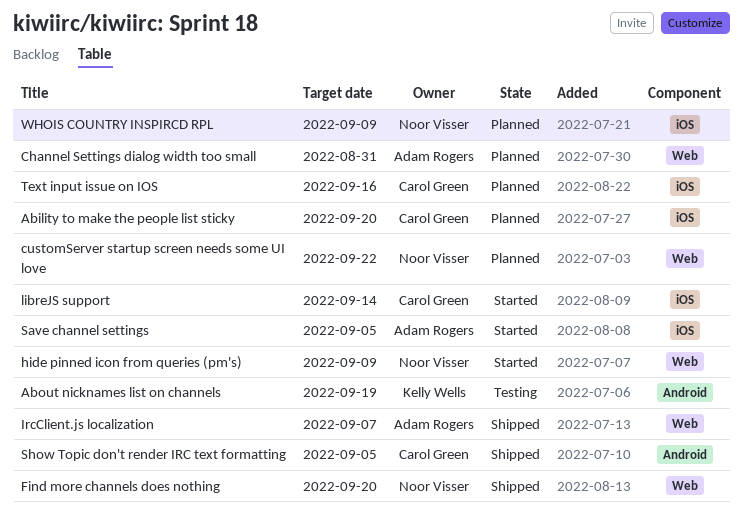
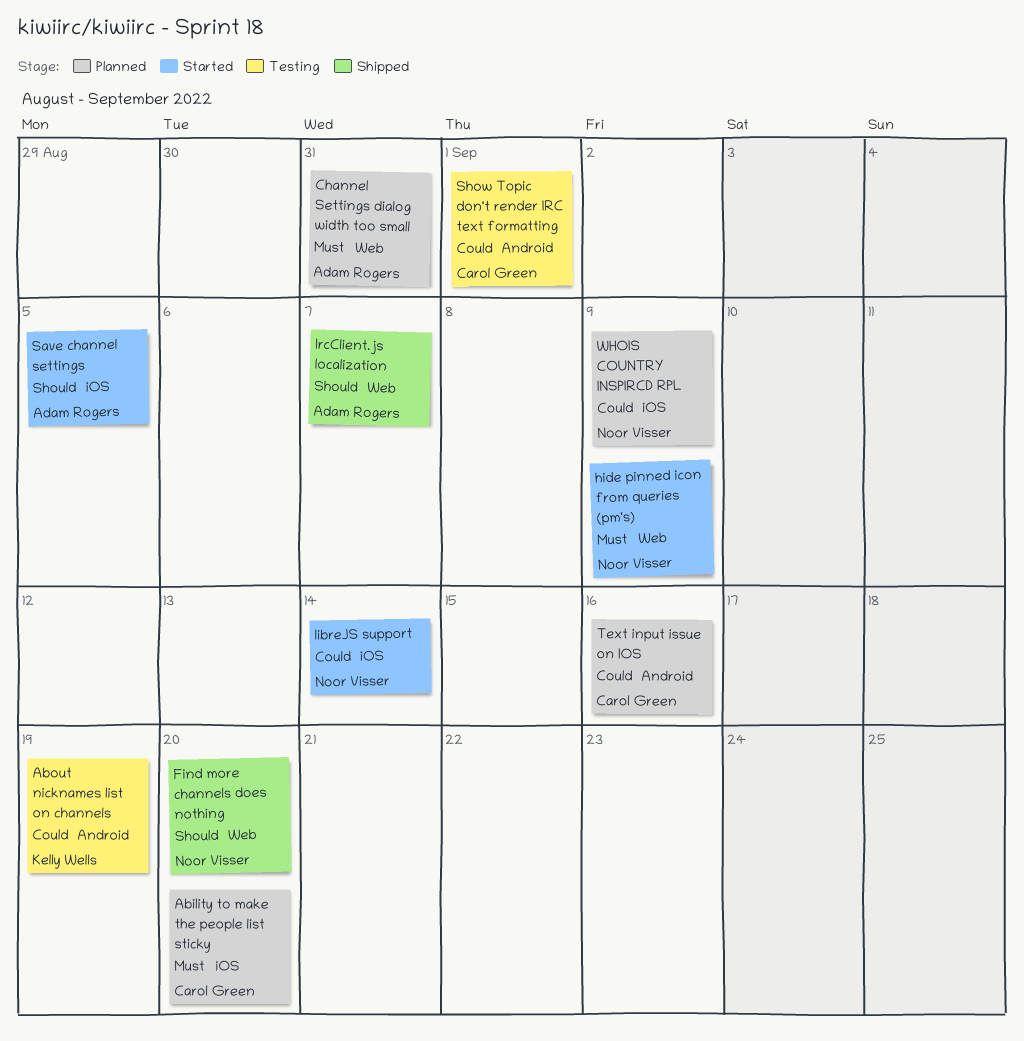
customServer startup screen needs some UI love: present -> none
libreJS support, owner: Carol Green -> Noor Visser
Show Topic don't render IRC text formatting, status: Shipped -> Testing
Show Topic don't render IRC text formatting, due: Sep 5 -> Sep 1
Text input issue on IOS, label: iOS -> Android

